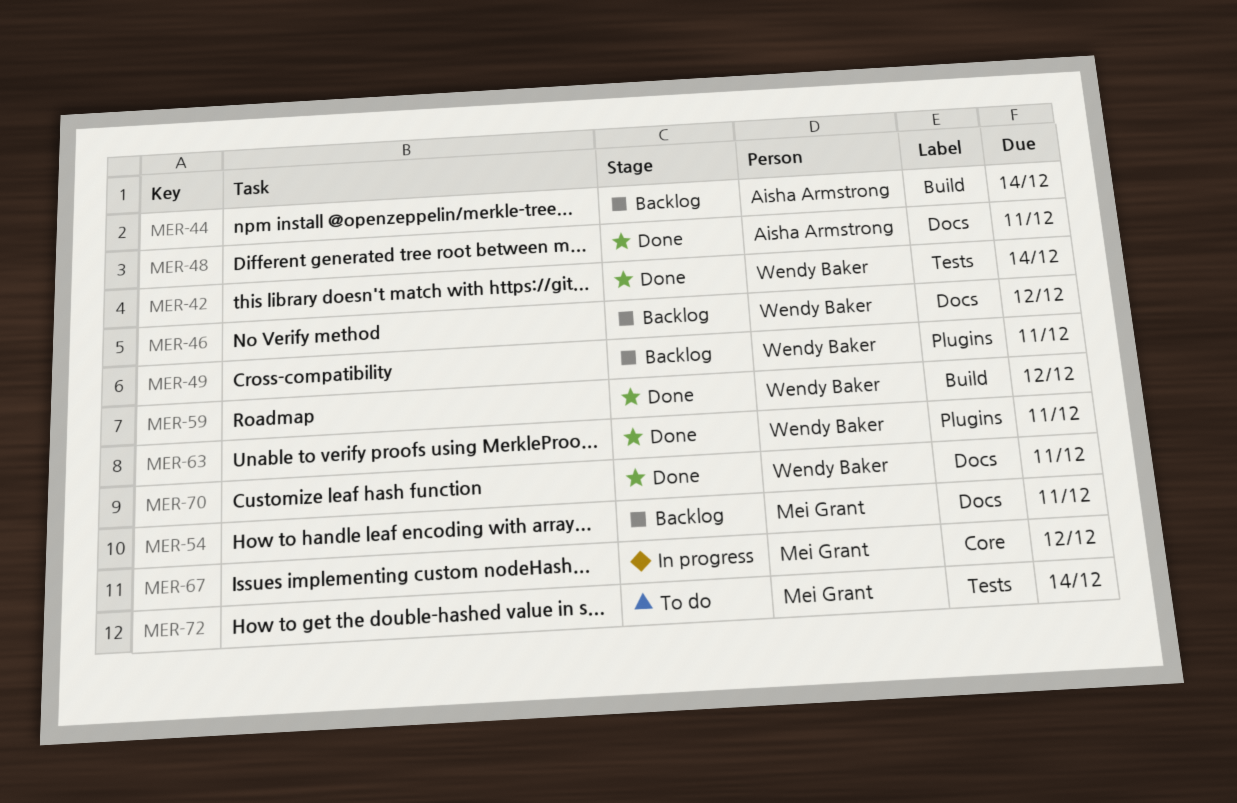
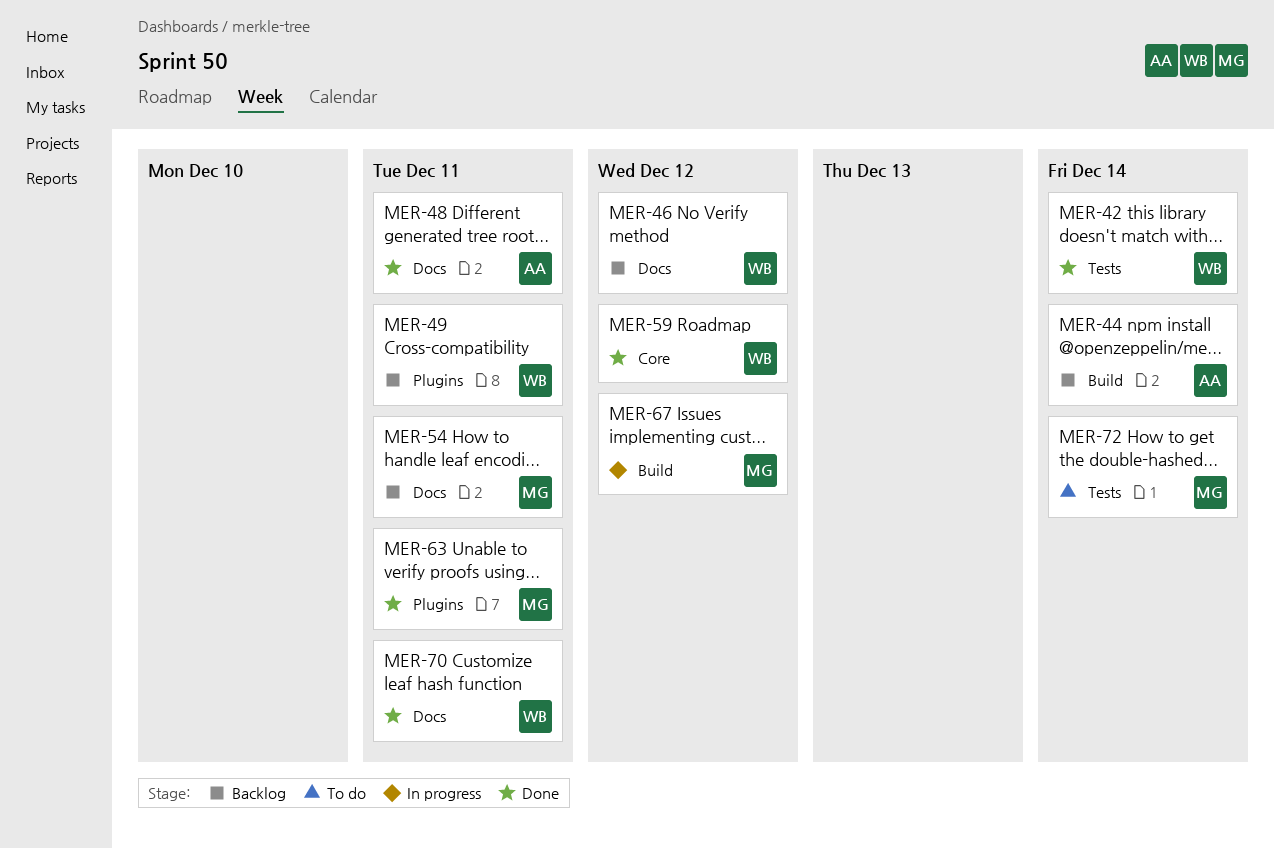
MER-59, label: Build -> Core
MER-63, owner: Wendy Baker -> Mei Grant
MER-67, label: Core -> Build

